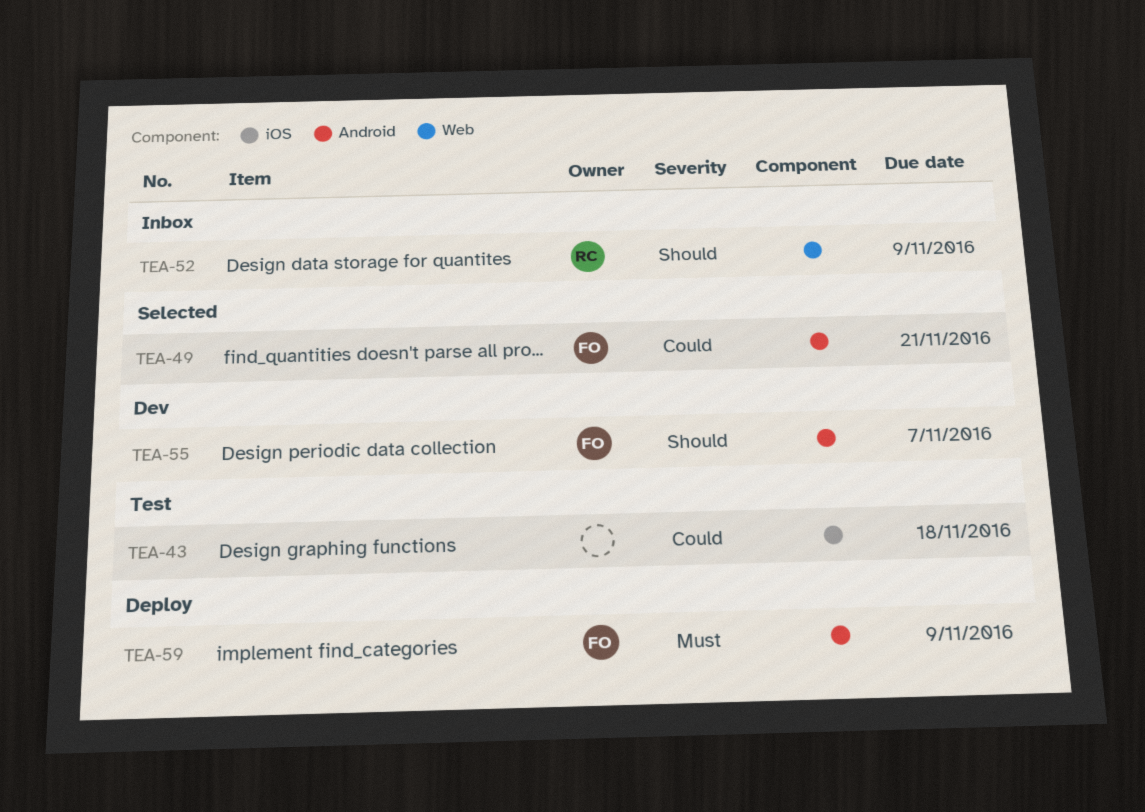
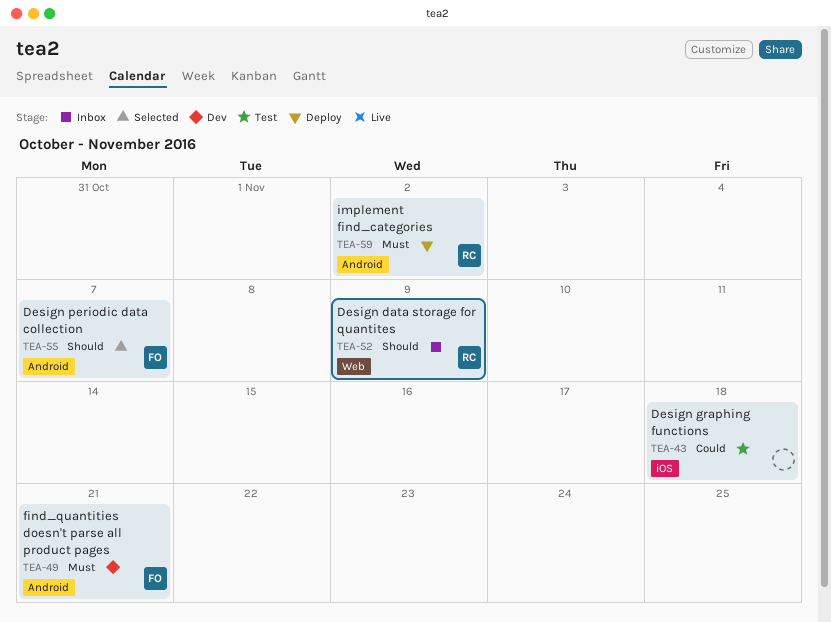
TEA-49, status: Selected -> Dev
TEA-49, priority: Could -> Must
TEA-55, status: Dev -> Selected
TEA-59, owner: FO -> RC
TEA-59, due: Nov 9 -> Nov 2

